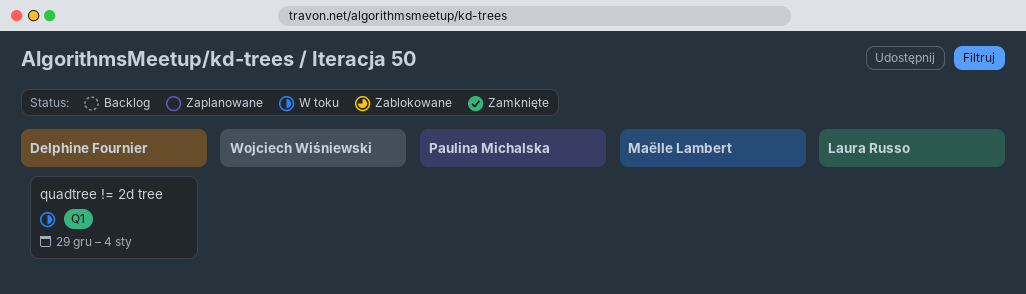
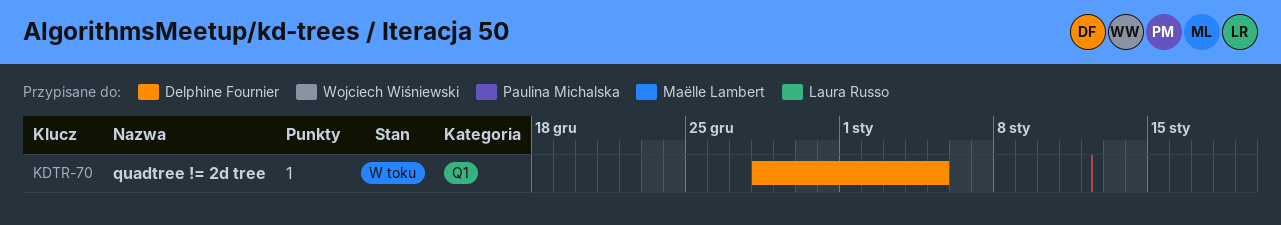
quadtree != 2d tree, start: Dec 29 -> Dec 28
quadtree != 2d tree, due: Jan 4 -> Jan 5

